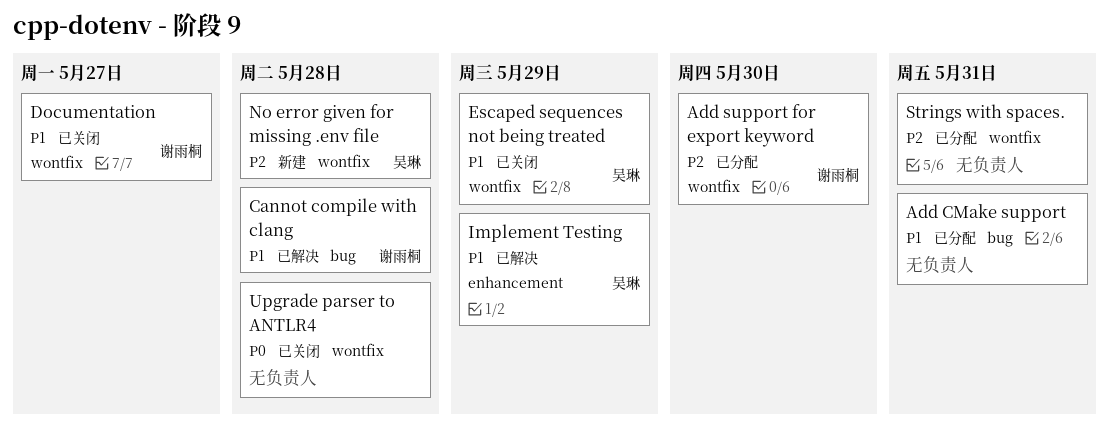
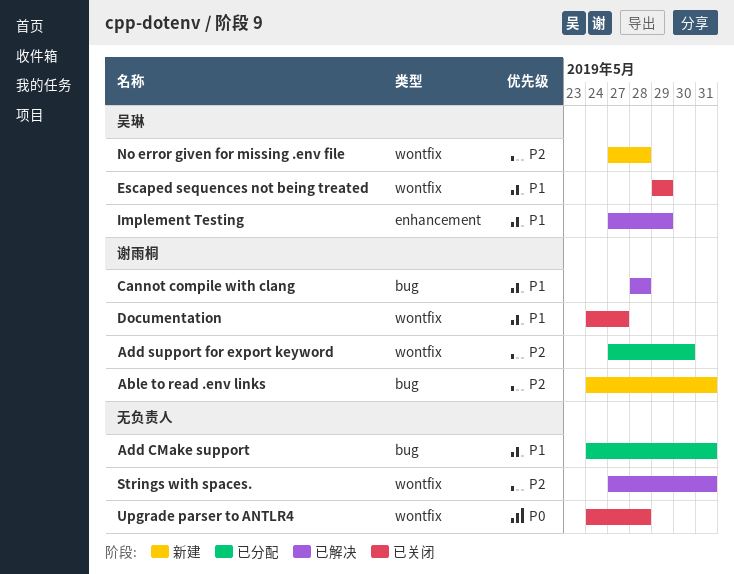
Able to read .env links: none -> present
Strings with spaces., status: 已分配 -> 已解决

